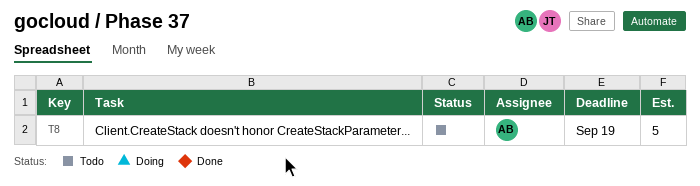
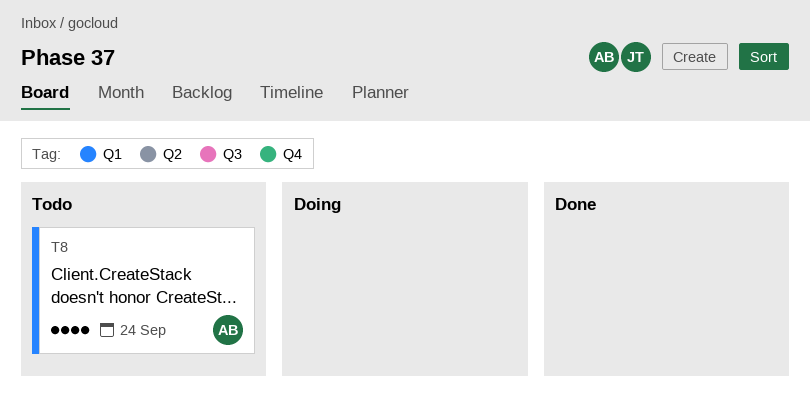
T8, estimate: 5 -> 4
T8, due: Sep 19 -> Sep 24

